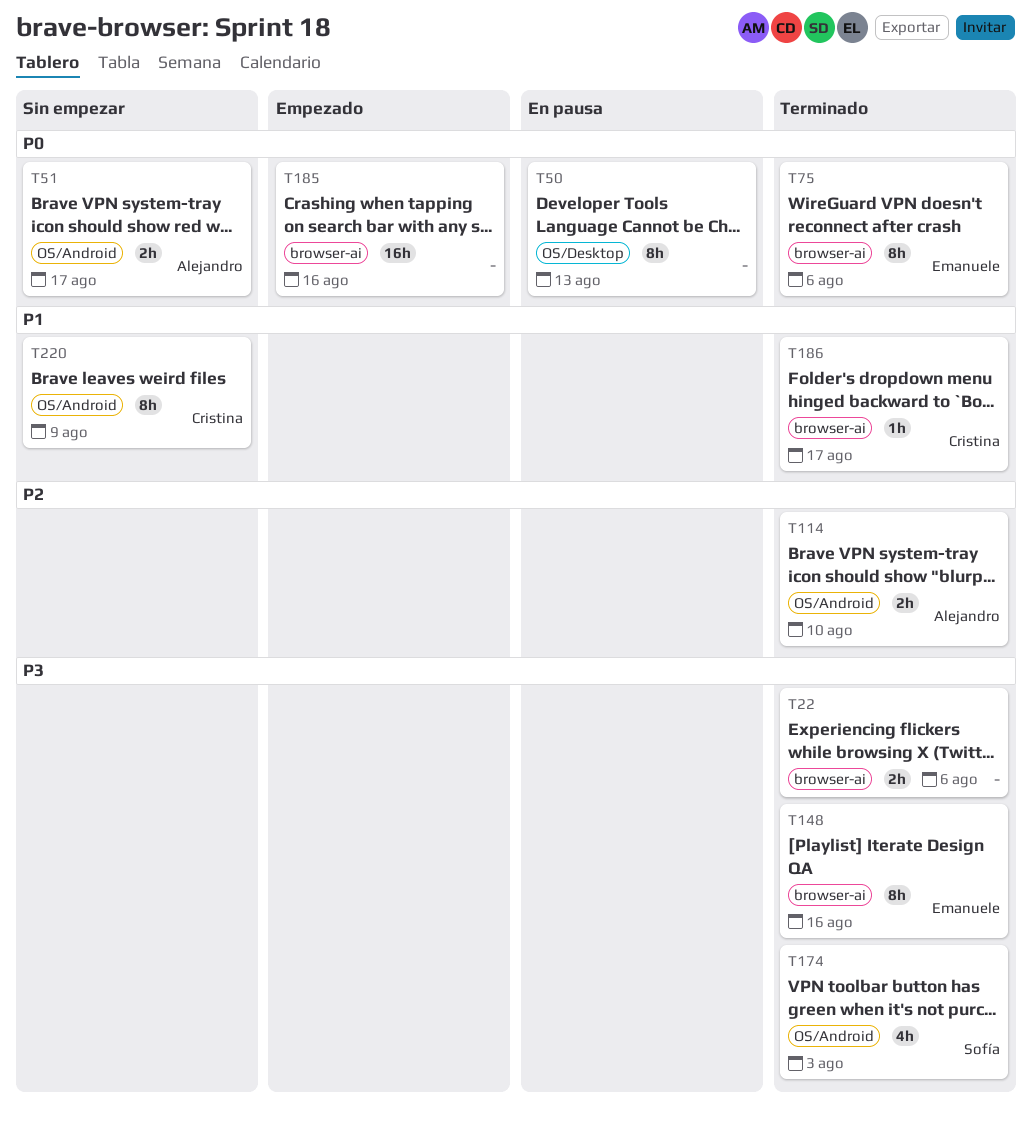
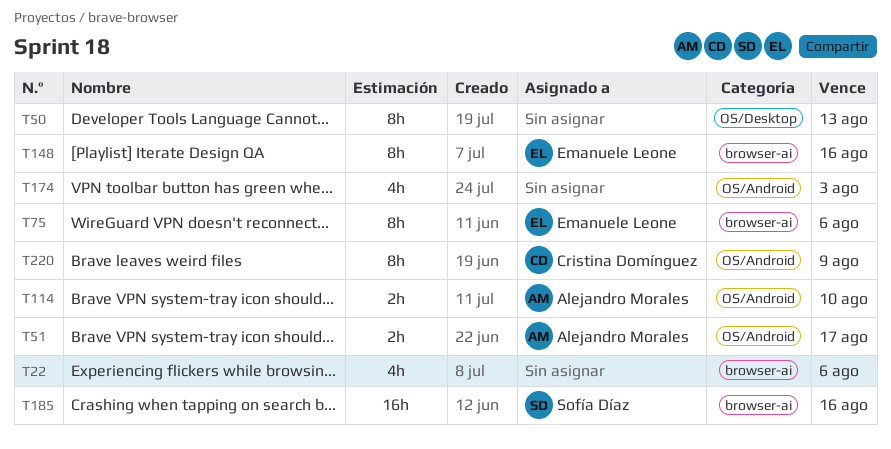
T22, estimate: 2h -> 4h
T174, owner: Sofía Díaz -> none
T185, owner: none -> Sofía Díaz
T186: present -> none

